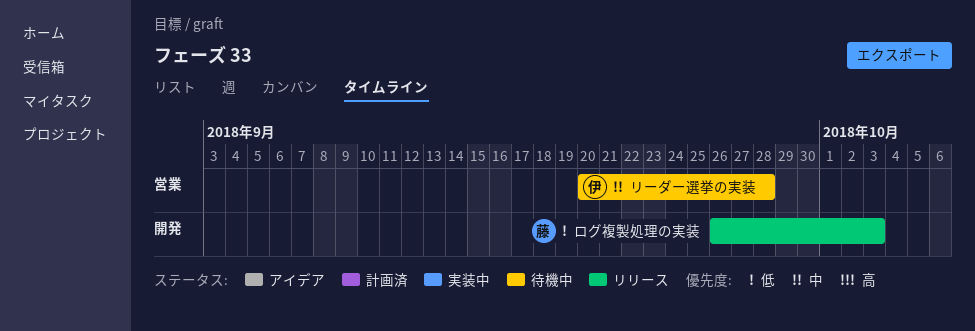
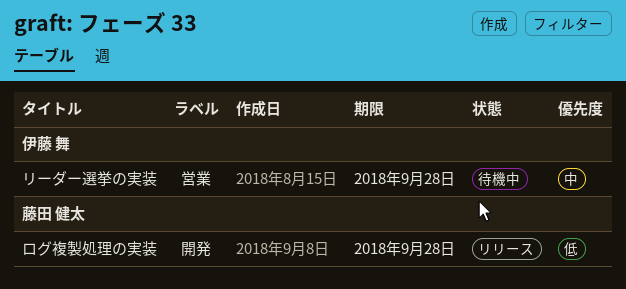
ログ複製処理の実装, due: Oct 3 -> Sep 28

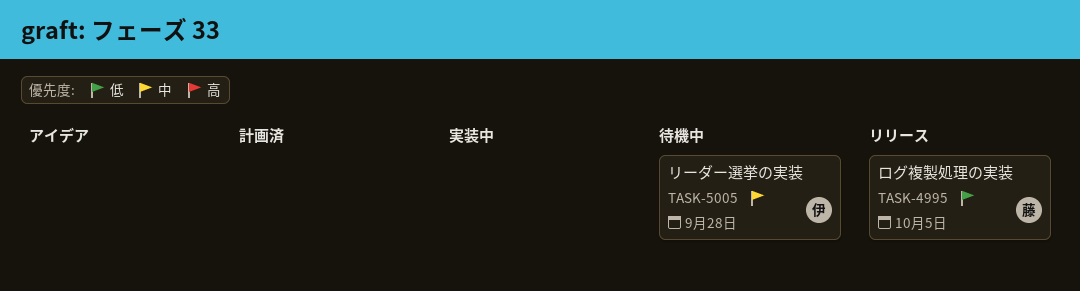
ログ複製処理の実装, due: Sep 28 -> Oct 5

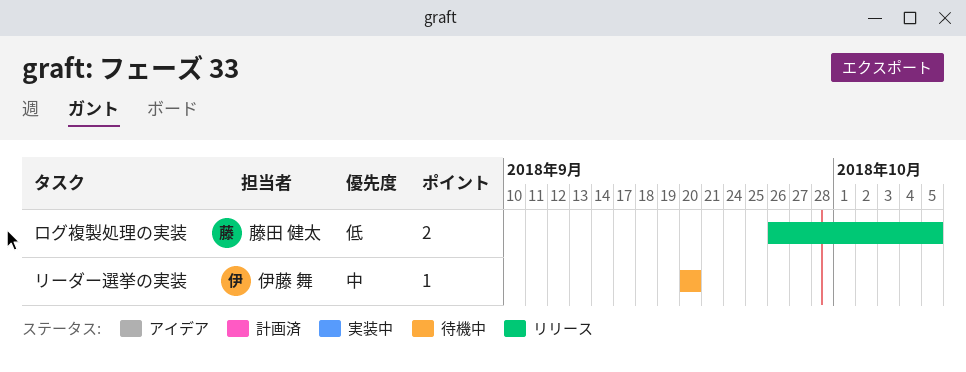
リーダー選挙の実装, due: Sep 28 -> Sep 20

